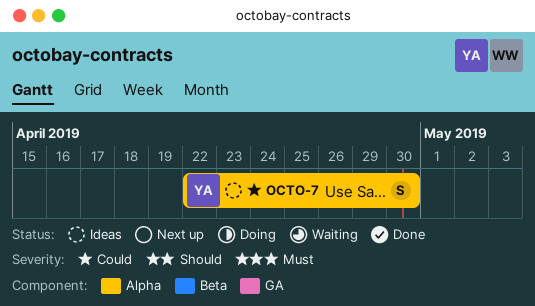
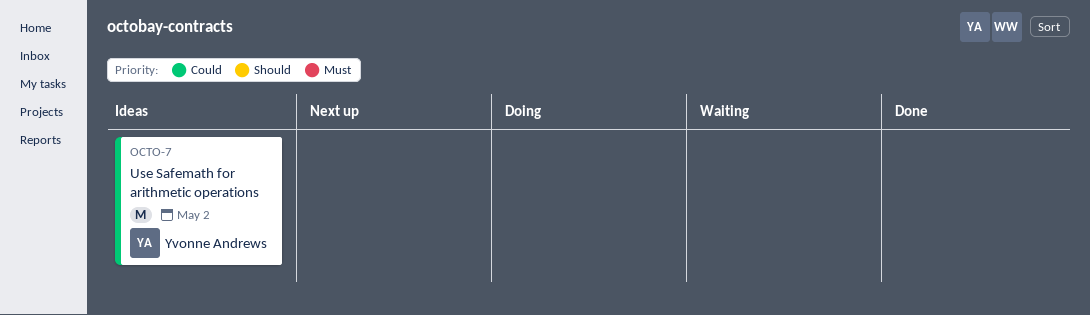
OCTO-7, estimate: S -> M
OCTO-7, due: Apr 30 -> May 2

